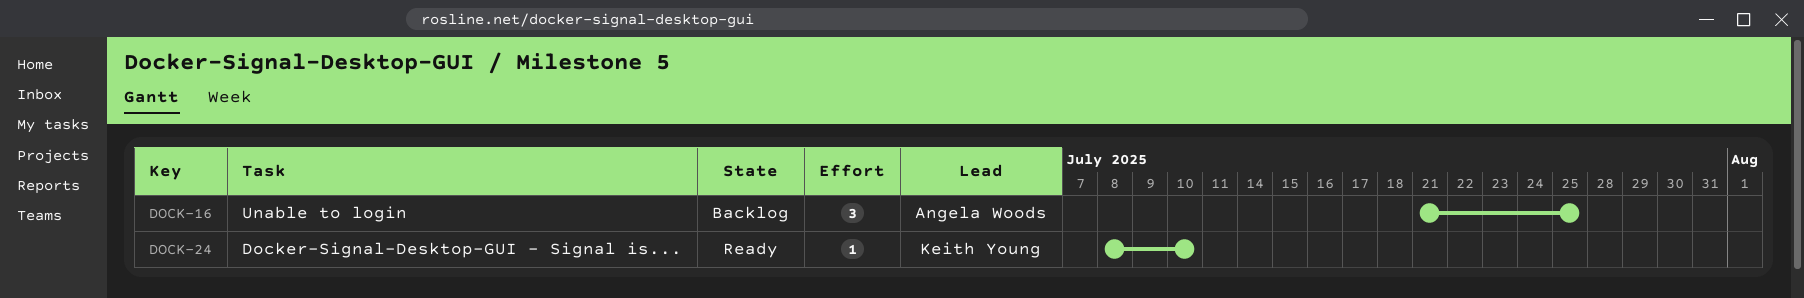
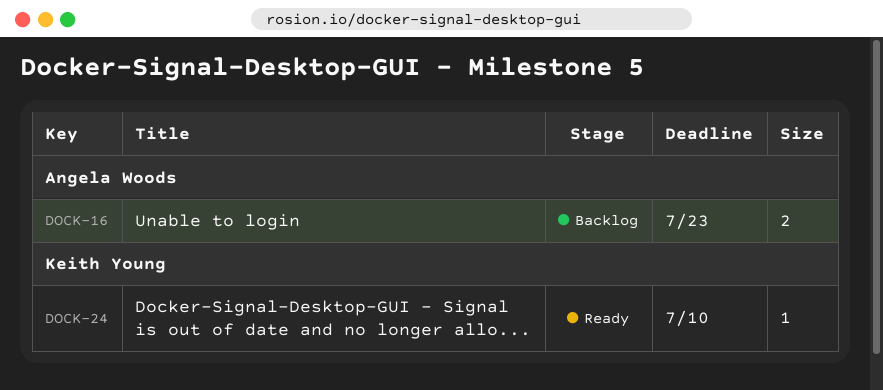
DOCK-16, estimate: 3 -> 2
DOCK-16, due: Jul 25 -> Jul 23

